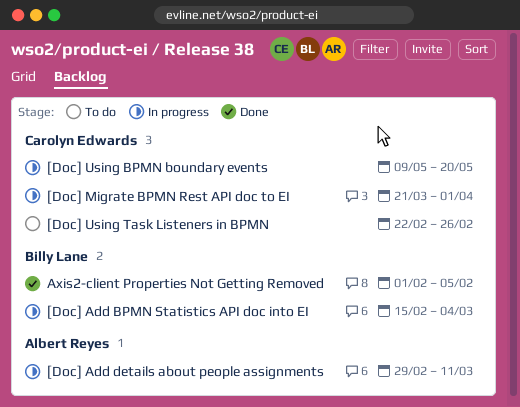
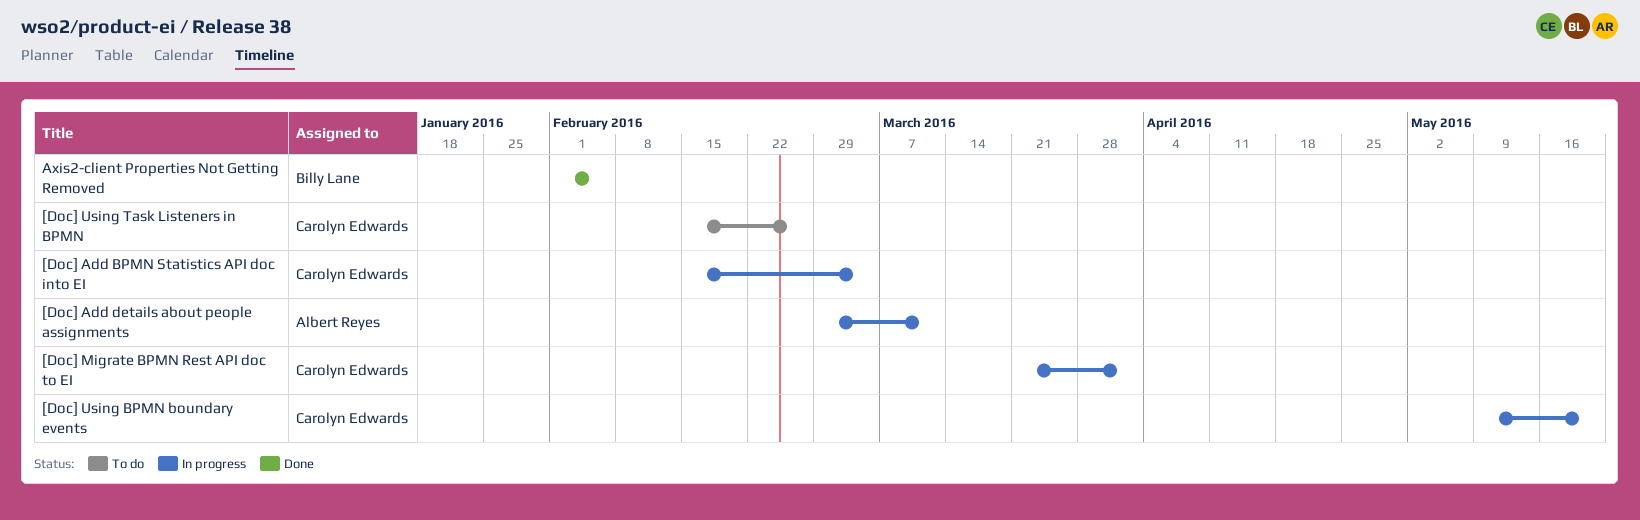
[Doc] Add BPMN Statistics API doc into EI, owner: Billy Lane -> Carolyn Edwards
[Doc] Using Task Listeners in BPMN, start: Feb 22 -> Feb 15

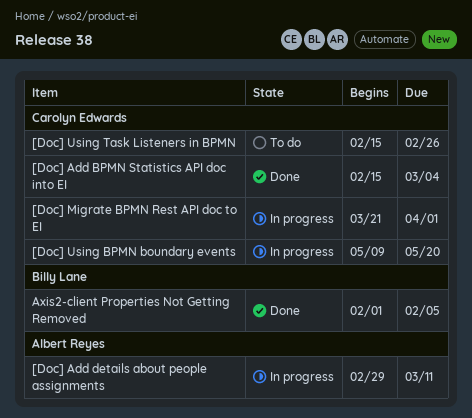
[Doc] Add BPMN Statistics API doc into EI, status: In progress -> Done

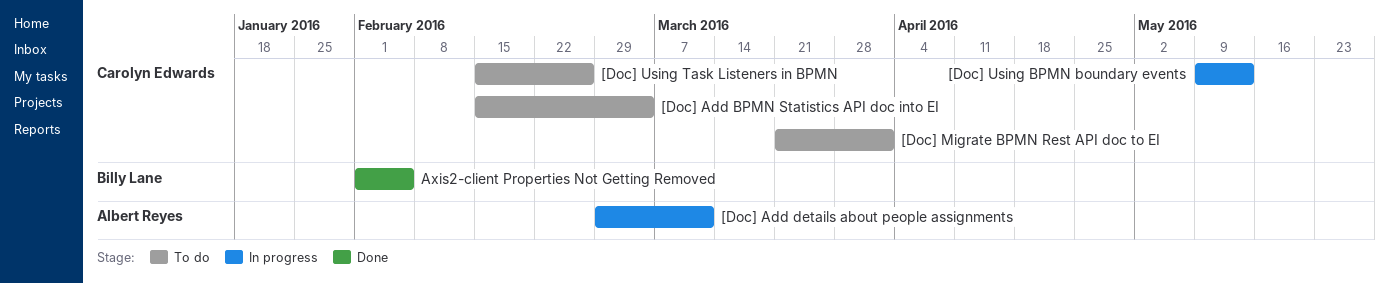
[Doc] Add BPMN Statistics API doc into EI, status: Done -> To do
[Doc] Migrate BPMN Rest API doc to EI, status: In progress -> To do
[Doc] Using BPMN boundary events, due: May 20 -> May 13

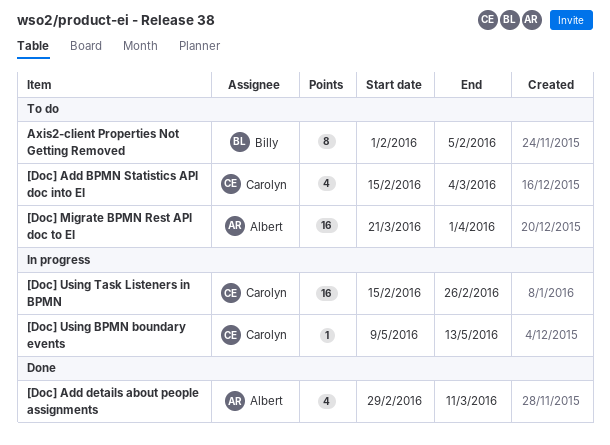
[Doc] Add details about people assignments, status: In progress -> Done
[Doc] Migrate BPMN Rest API doc to EI, owner: Carolyn Edwards -> Albert Reyes
[Doc] Using Task Listeners in BPMN, status: To do -> In progress
Axis2-client Properties Not Getting Removed, status: Done -> To do

